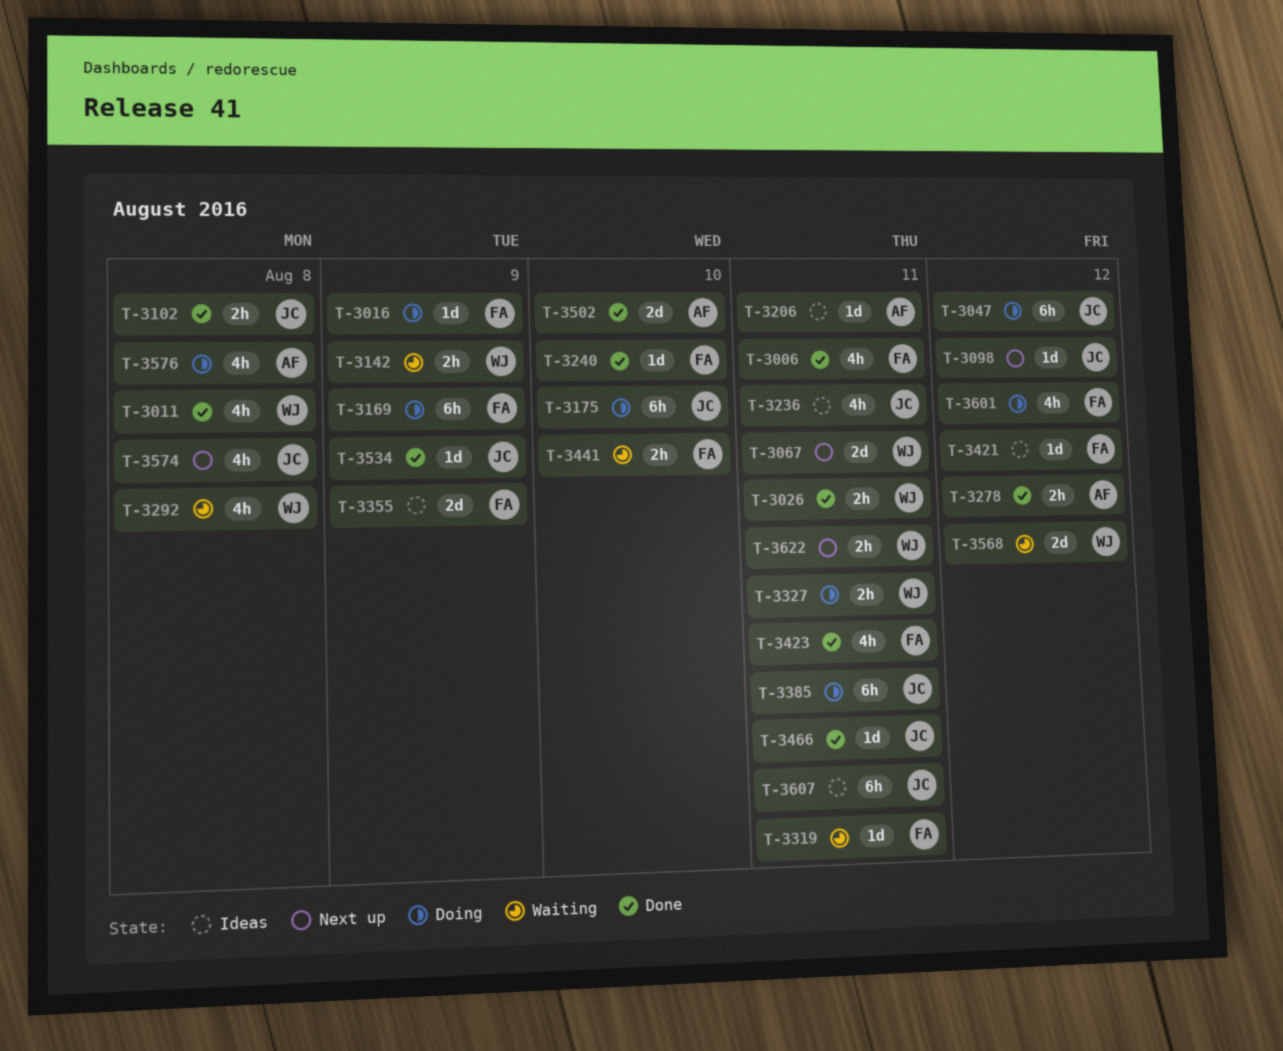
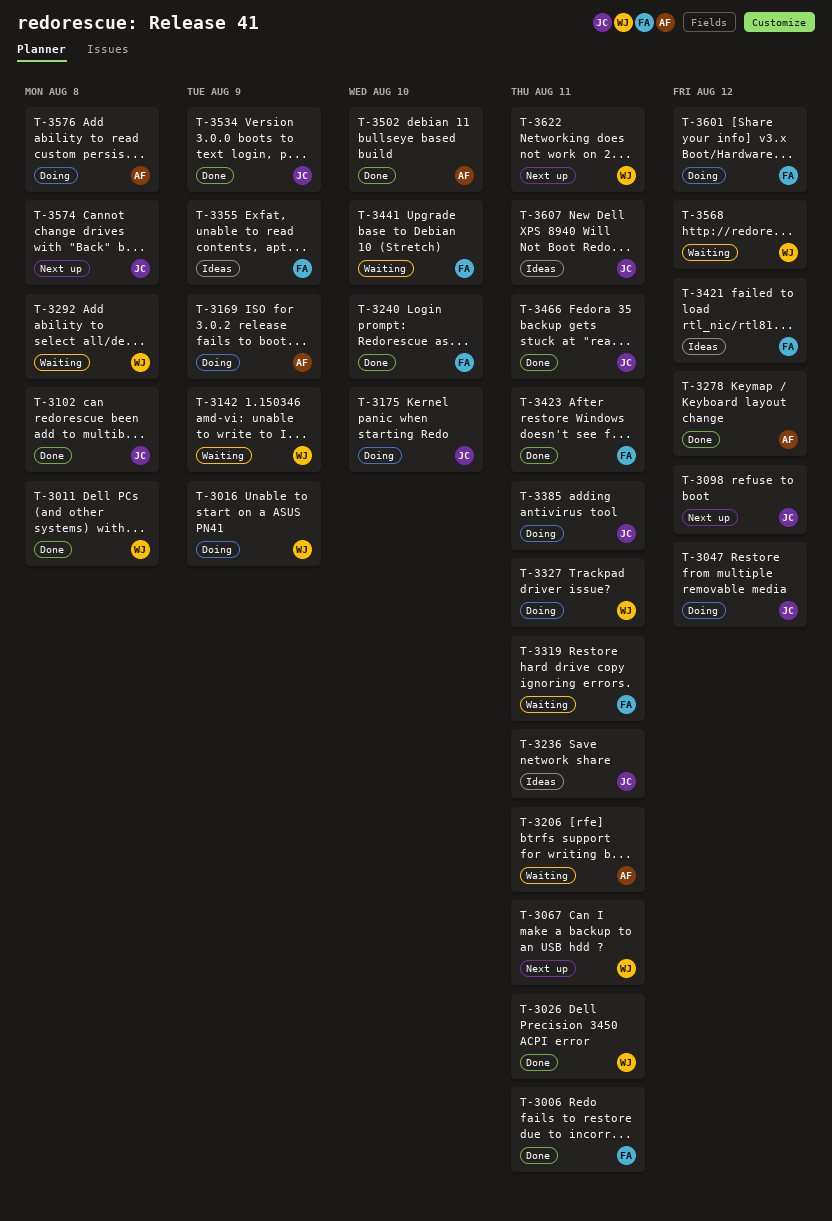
T-3016, owner: FA -> WJ
T-3169, owner: FA -> AF
T-3206, status: Ideas -> Waiting

